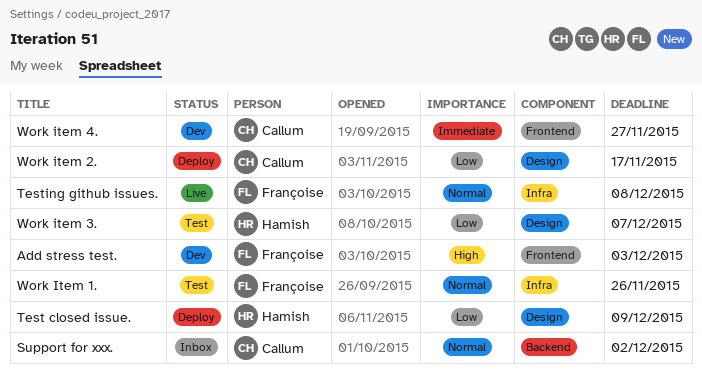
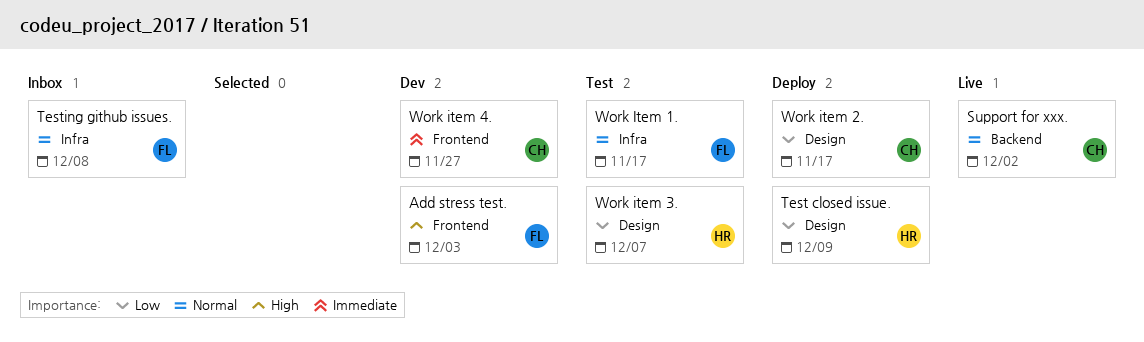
Support for xxx., status: Inbox -> Live
Testing github issues., status: Live -> Inbox
Work Item 1., due: Nov 26 -> Nov 17

